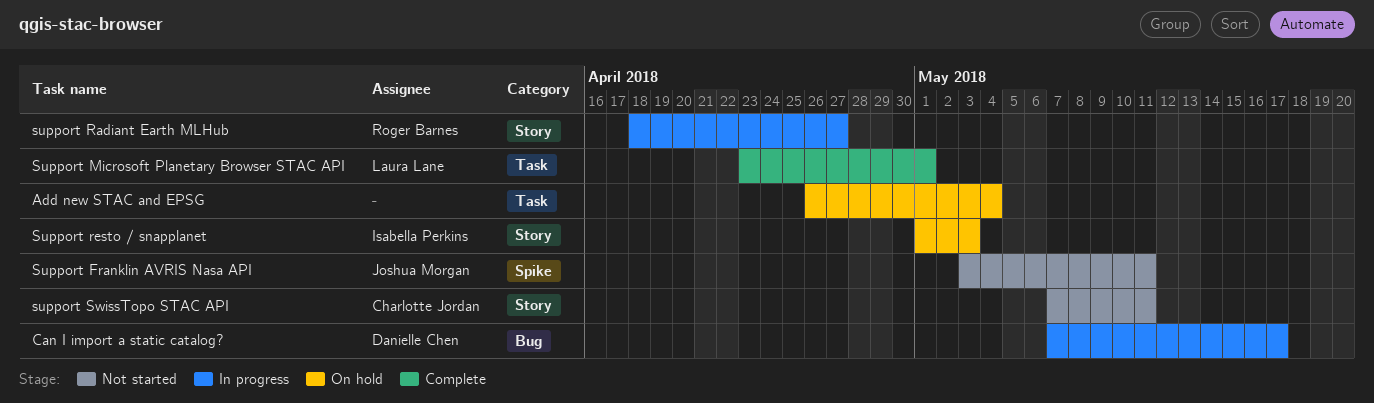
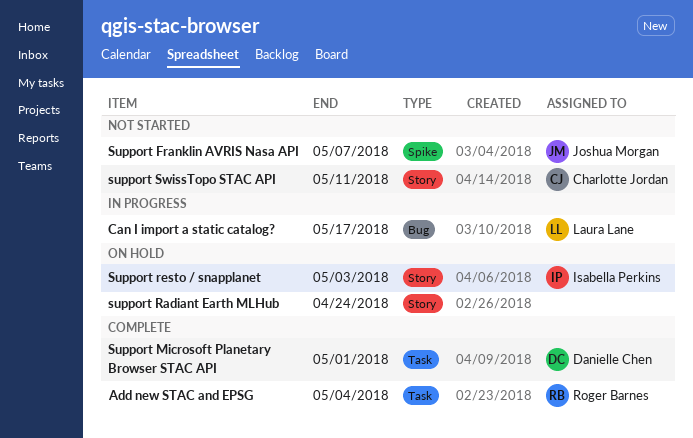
Add new STAC and EPSG, status: On hold -> Complete
Add new STAC and EPSG, owner: none -> Roger Barnes
Can I import a static catalog?, owner: Danielle Chen -> Laura Lane
Support Franklin AVRIS Nasa API, due: May 11 -> May 7
Support Microsoft Planetary Browser STAC API, owner: Laura Lane -> Danielle Chen
support Radiant Earth MLHub, status: In progress -> On hold
support Radiant Earth MLHub, owner: Roger Barnes -> none
support Radiant Earth MLHub, due: Apr 27 -> Apr 24

